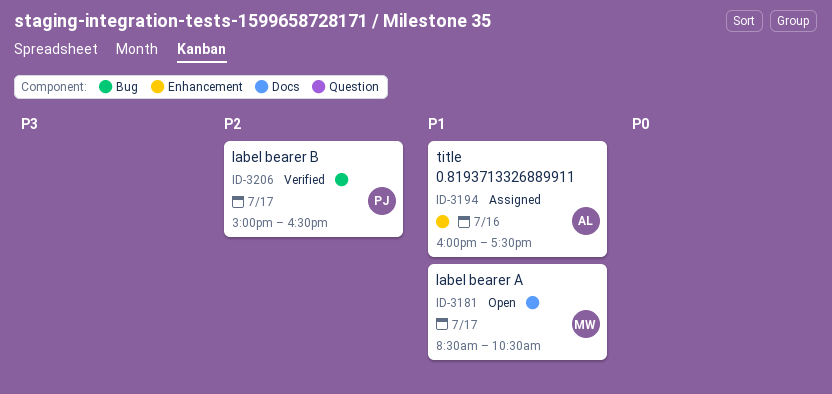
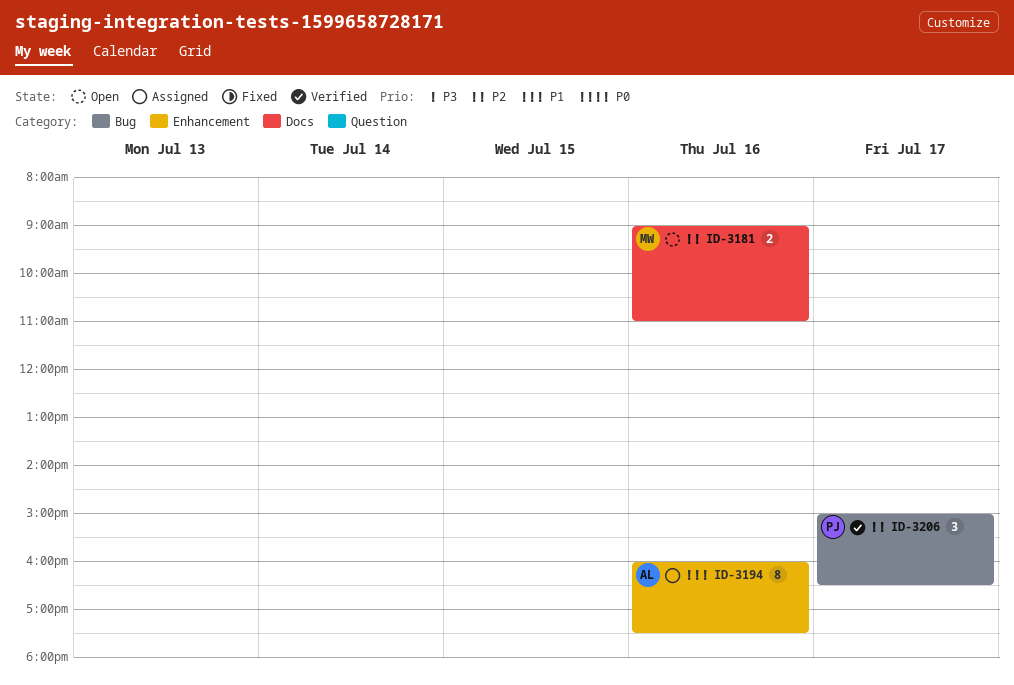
ID-3181, priority: P1 -> P2
ID-3181, day: Jul 17 -> Jul 16
ID-3181, begins: 08:30 -> 09:00
ID-3181, ends: 10:30 -> 11:00

